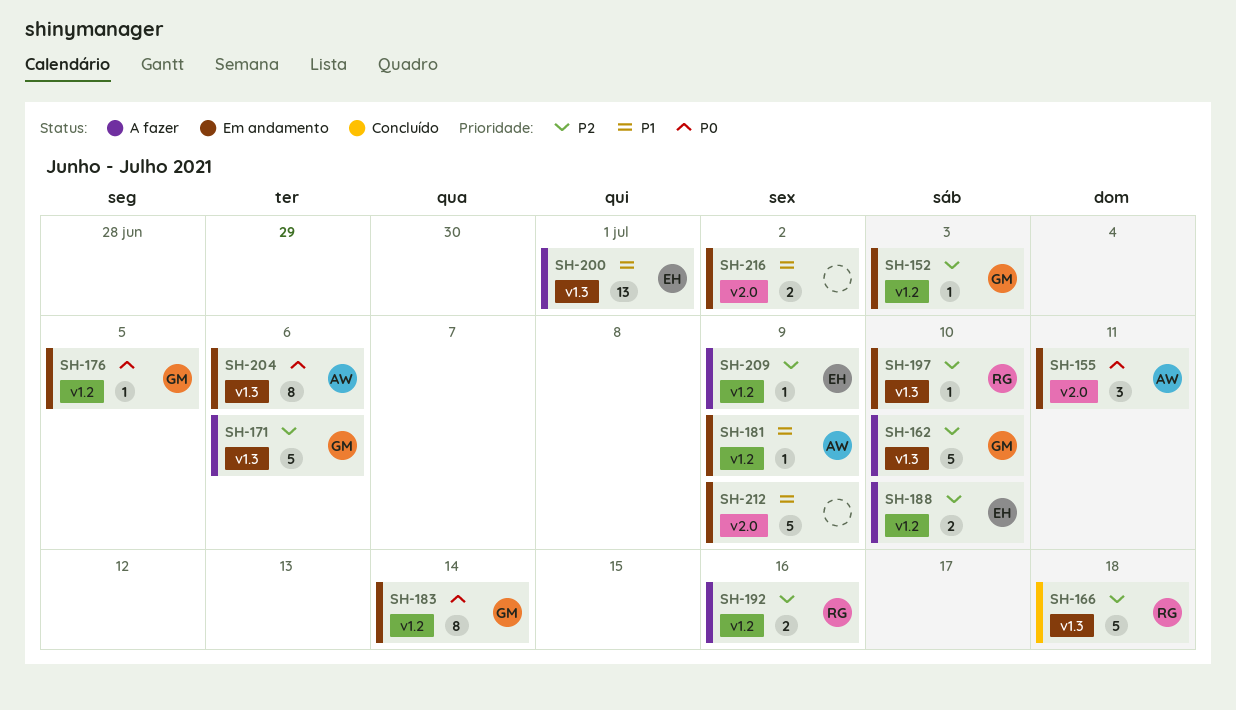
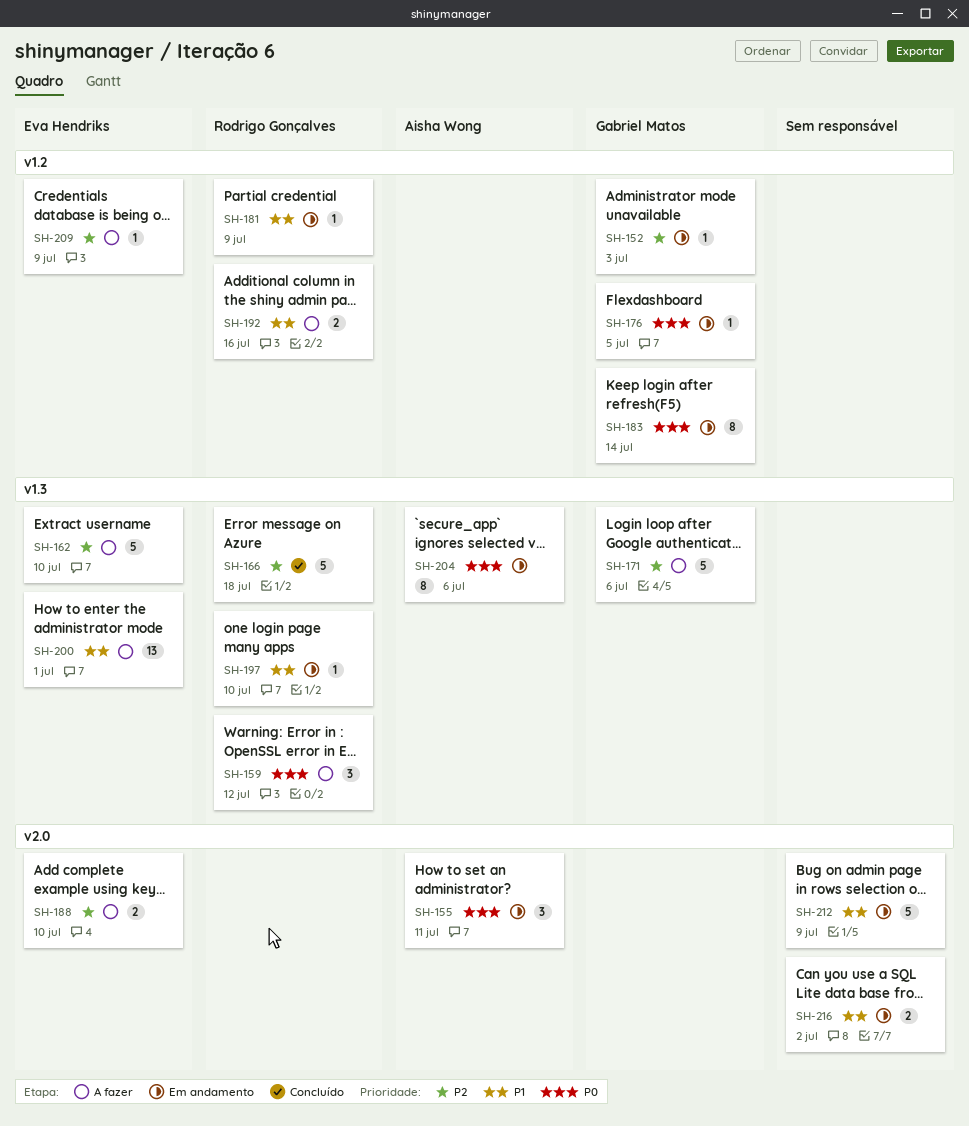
SH-159: none -> present
SH-162, owner: Gabriel Matos -> Eva Hendriks
SH-181, owner: Aisha Wong -> Rodrigo Gonçalves
SH-188, label: v1.2 -> v2.0
SH-192, priority: P2 -> P1
SH-197, priority: P2 -> P1

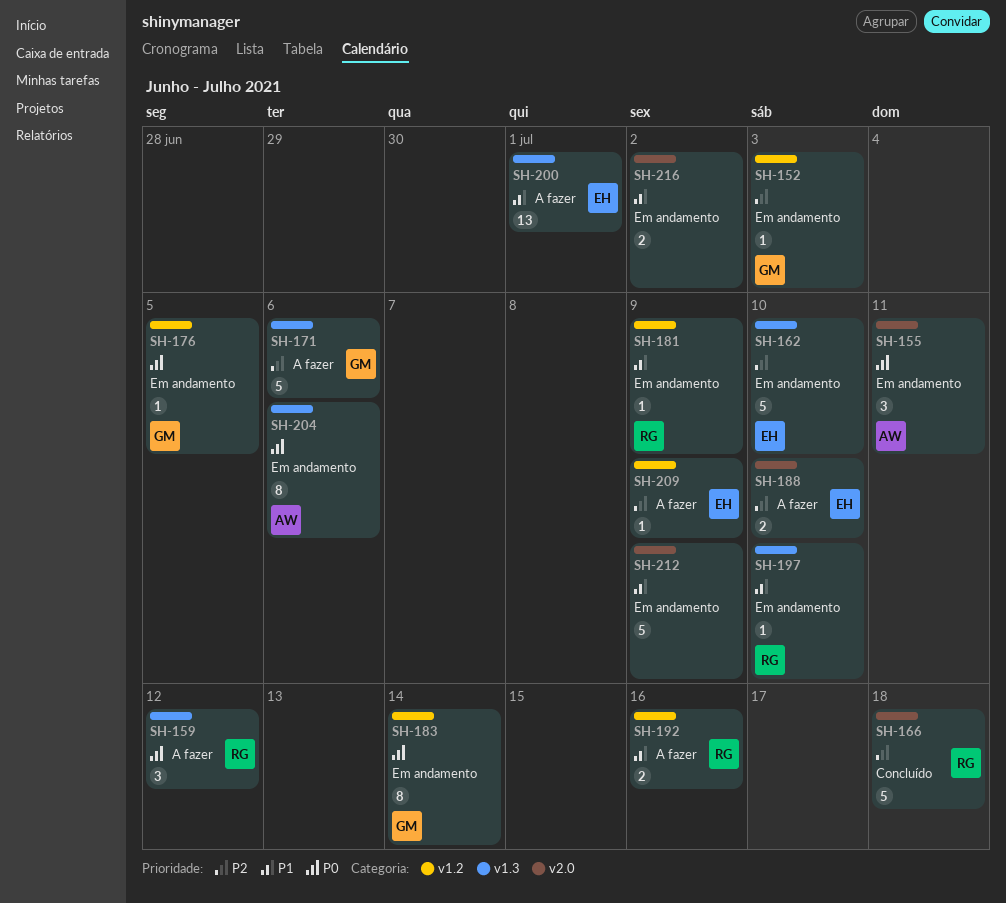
SH-162, status: A fazer -> Em andamento
SH-166, label: v1.3 -> v2.0

